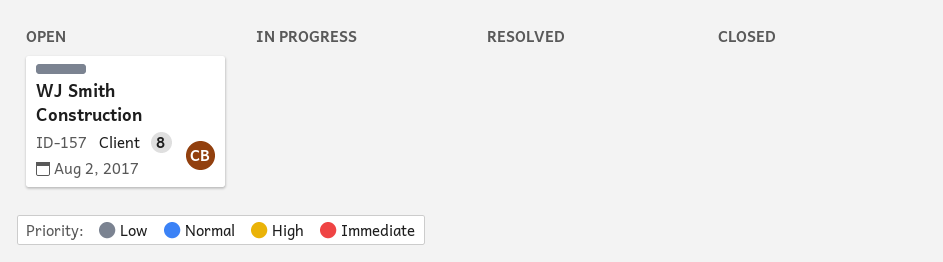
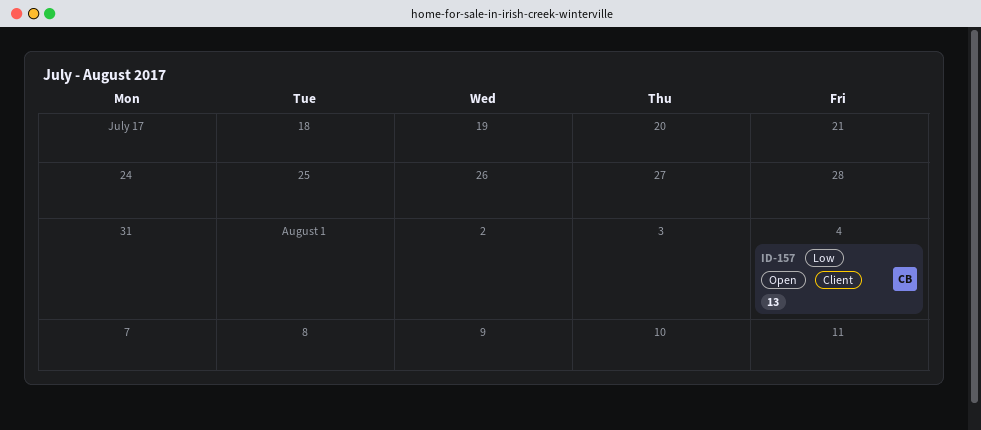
ID-157, estimate: 8 -> 13
ID-157, due: Aug 2 -> Aug 4

